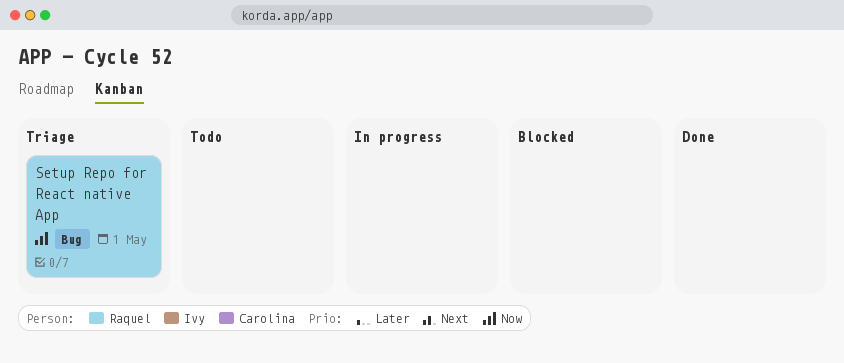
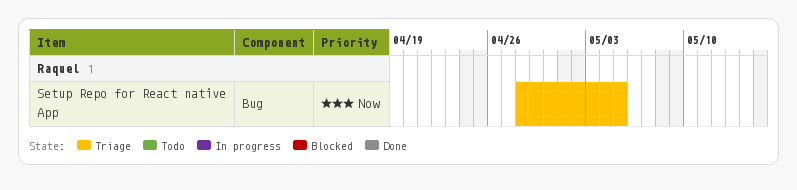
Setup Repo for React native App, due: May 1 -> May 5

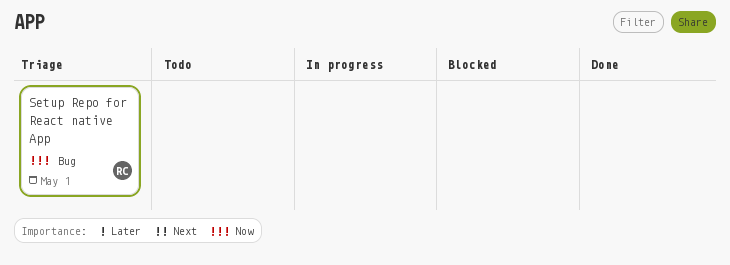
Setup Repo for React native App, due: May 5 -> May 1

